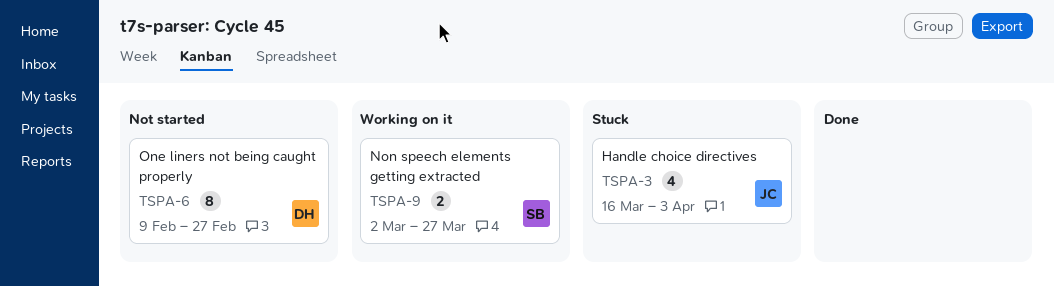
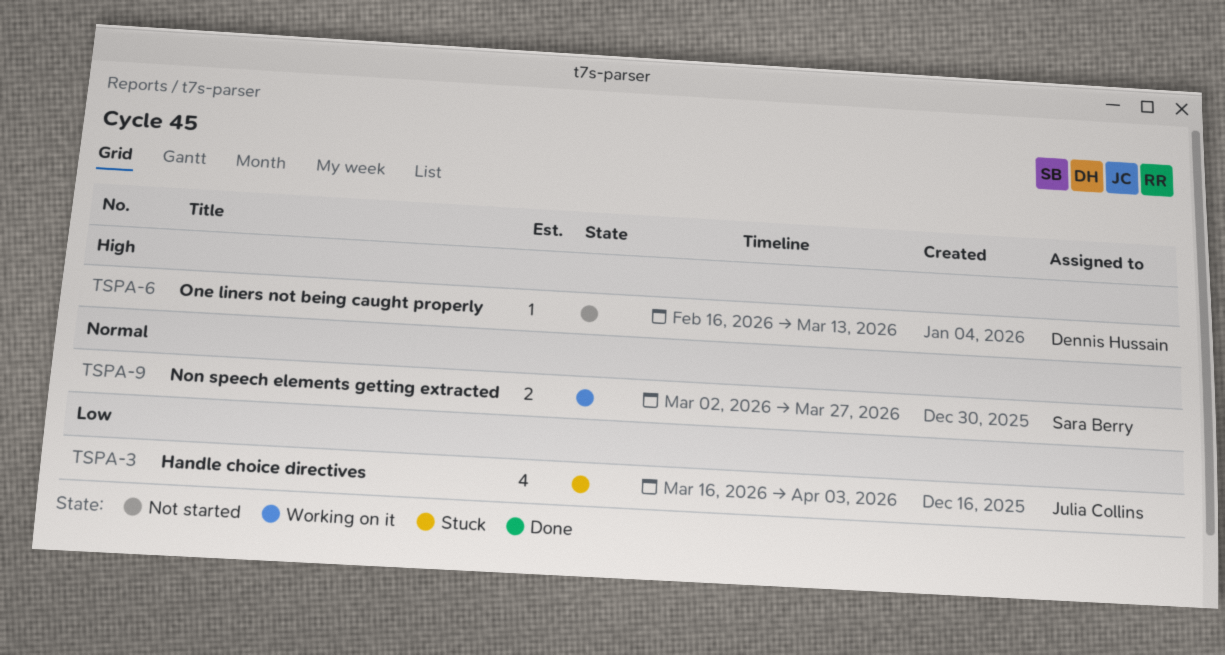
TSPA-6, estimate: 8 -> 1
TSPA-6, start: Feb 9 -> Feb 16
TSPA-6, due: Feb 27 -> Mar 13

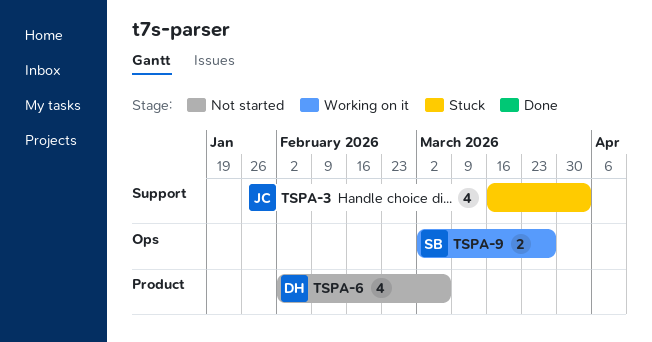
TSPA-6, estimate: 1 -> 4
TSPA-6, start: Feb 16 -> Feb 2
TSPA-6, due: Mar 13 -> Mar 6

